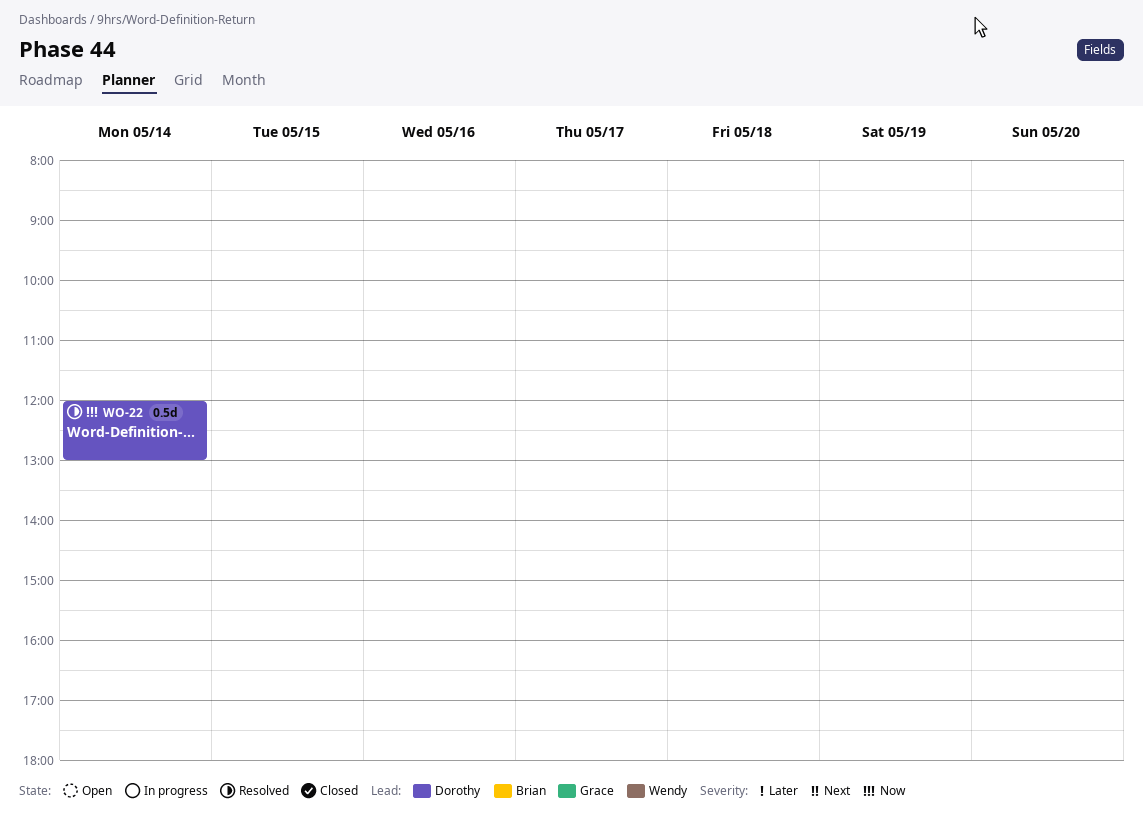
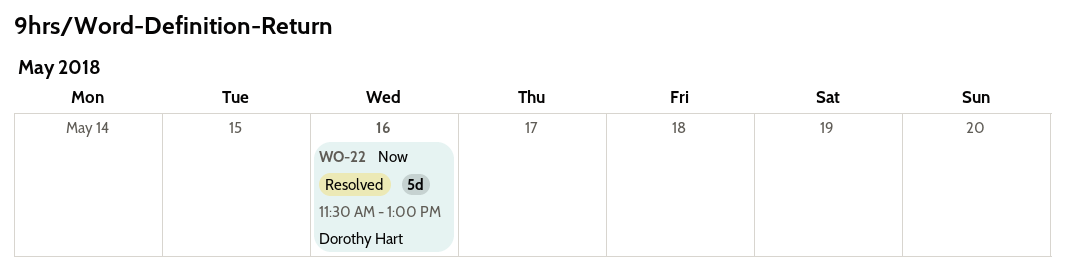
WO-22, estimate: 0.5d -> 5d
WO-22, day: May 14 -> May 16
WO-22, begins: 12:00 -> 11:30

